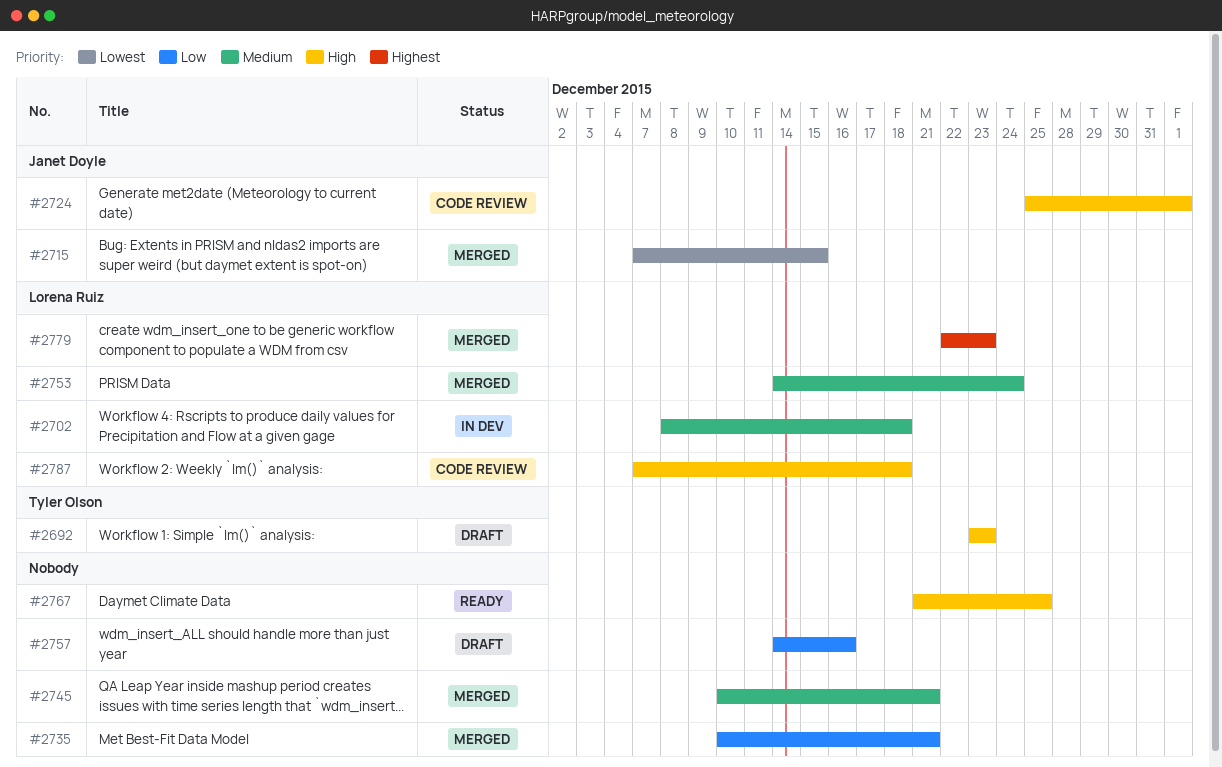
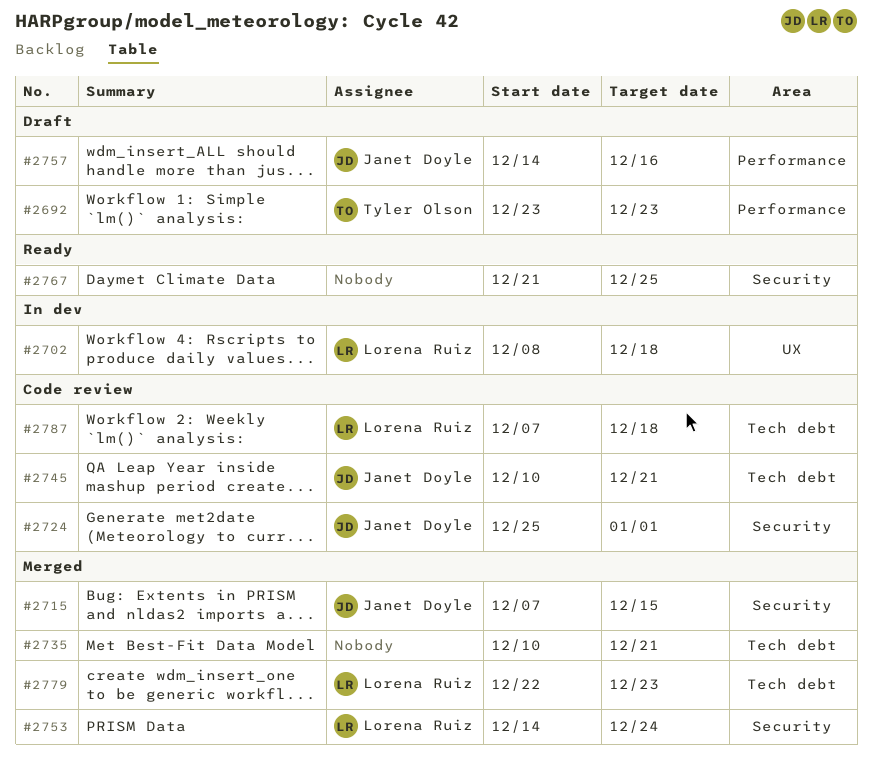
#2745, status: Merged -> Code review
#2745, owner: none -> Janet Doyle
#2757, owner: none -> Janet Doyle

